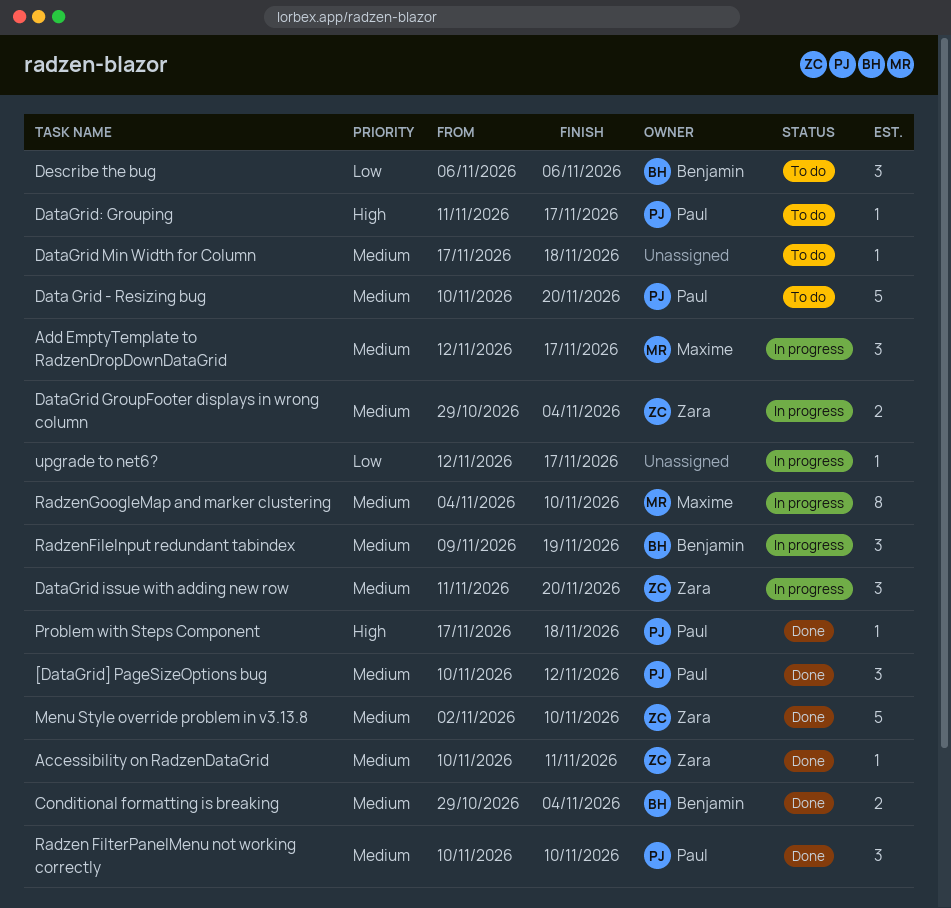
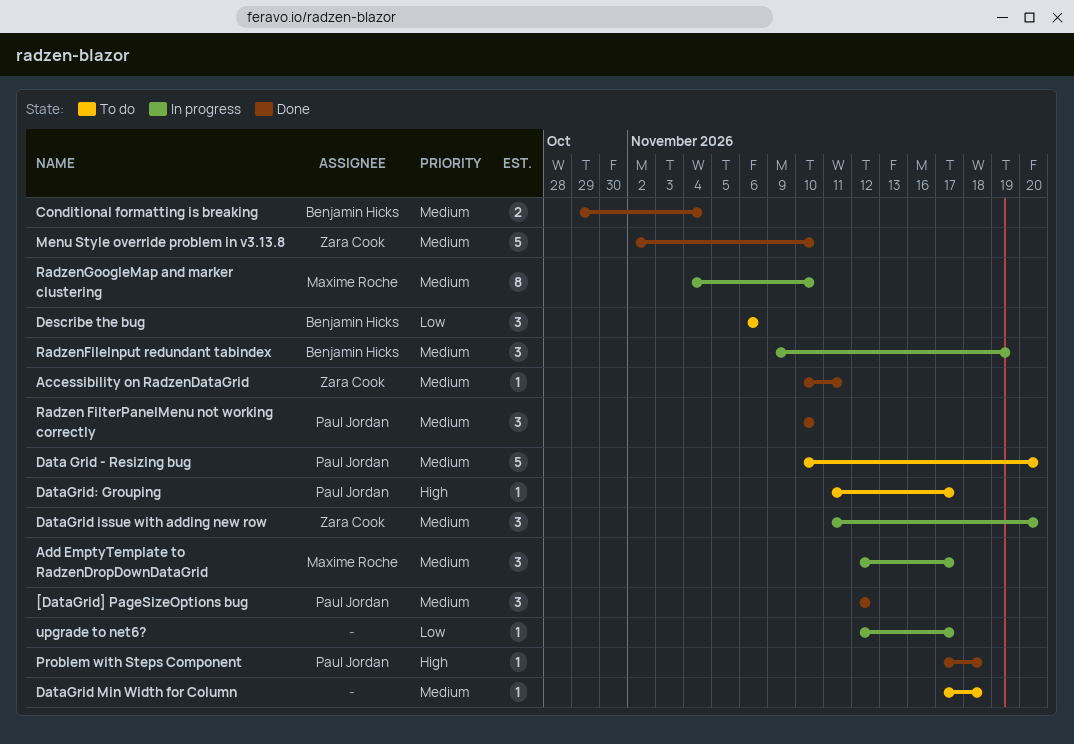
[DataGrid] PageSizeOptions bug, start: Nov 10 -> Nov 12
DataGrid GroupFooter displays in wrong column: present -> none

